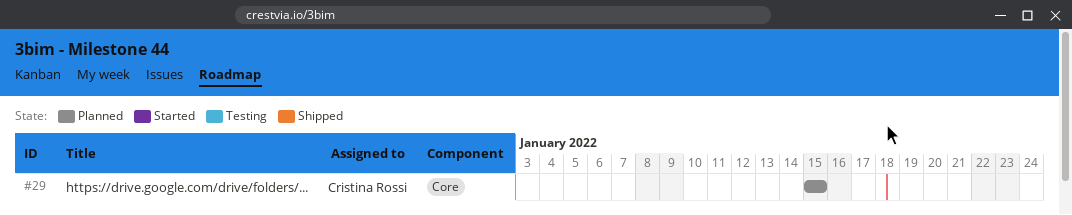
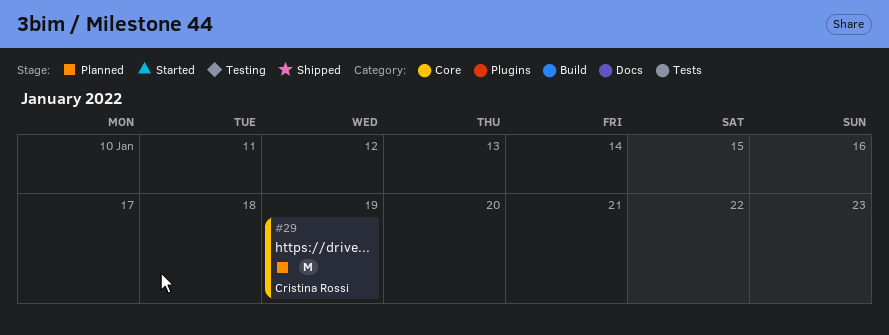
#29, due: Jan 15 -> Jan 19

